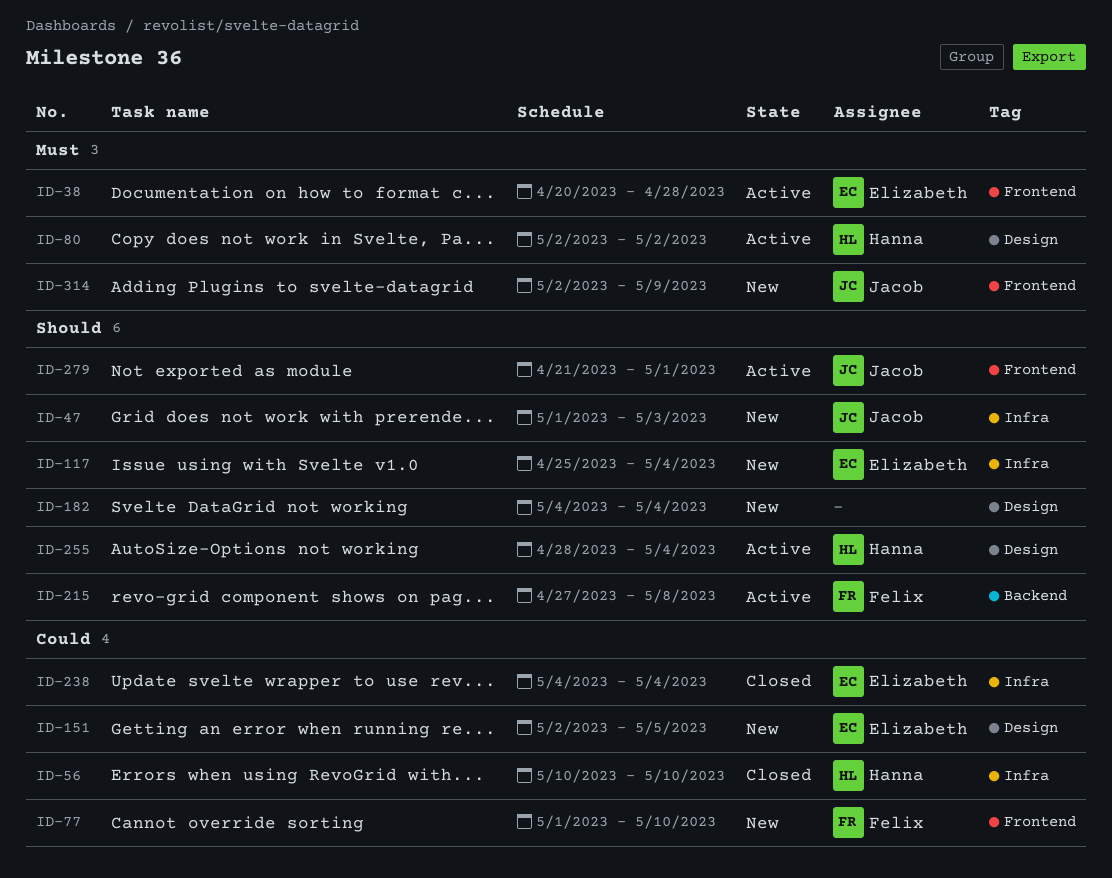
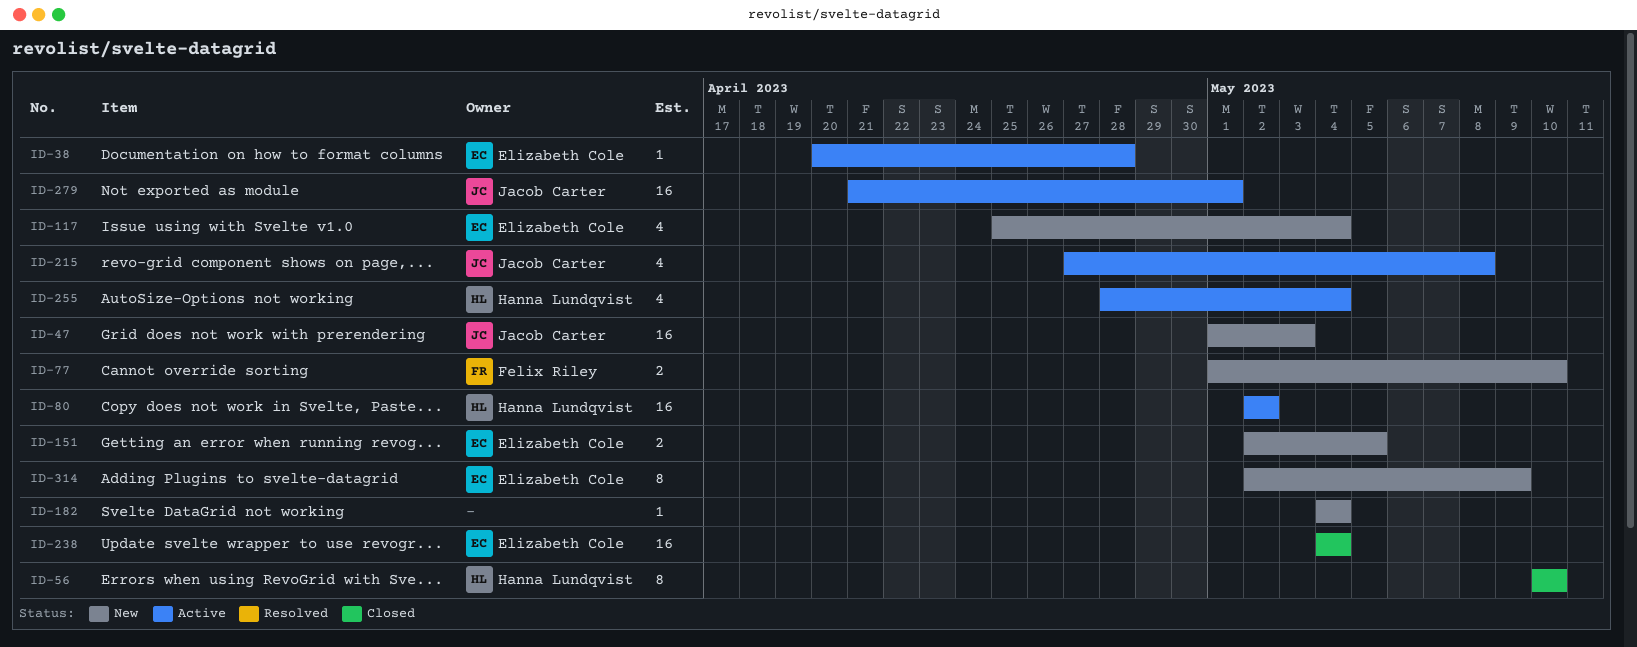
ID-215, owner: Felix Riley -> Jacob Carter
ID-314, owner: Jacob Carter -> Elizabeth Cole

